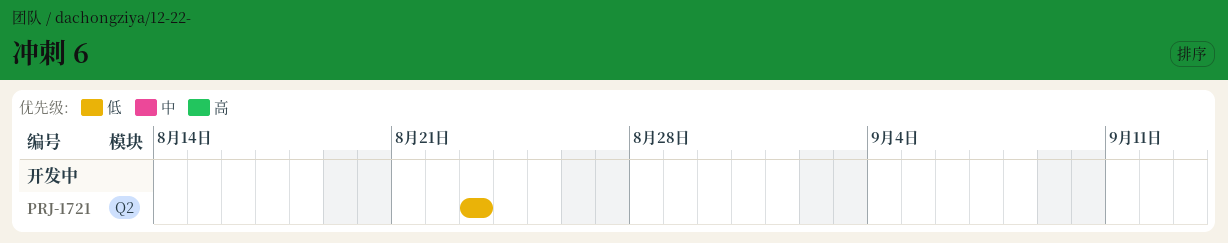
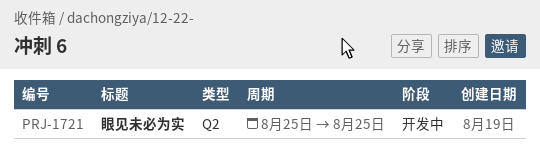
PRJ-1721, start: Aug 23 -> Aug 25
PRJ-1721, due: Aug 23 -> Aug 25

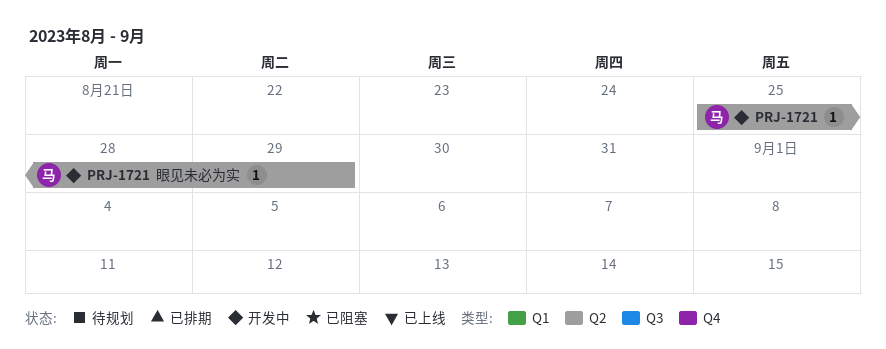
PRJ-1721, due: Aug 25 -> Aug 29

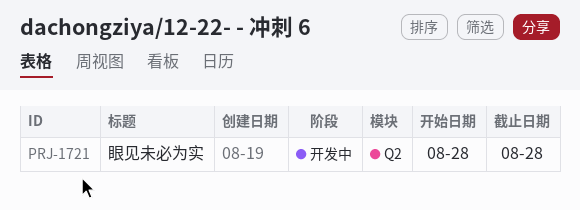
PRJ-1721, start: Aug 25 -> Aug 28
PRJ-1721, due: Aug 29 -> Aug 28

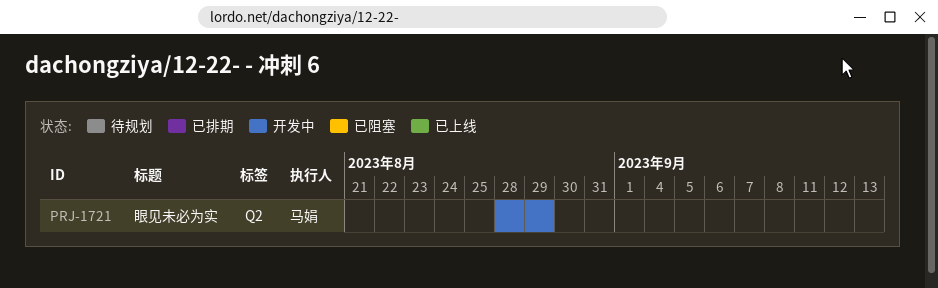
PRJ-1721, due: Aug 28 -> Aug 29

